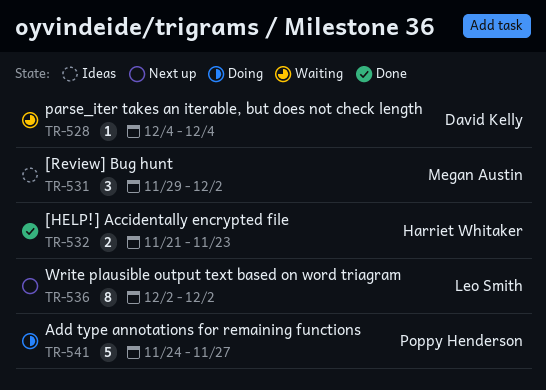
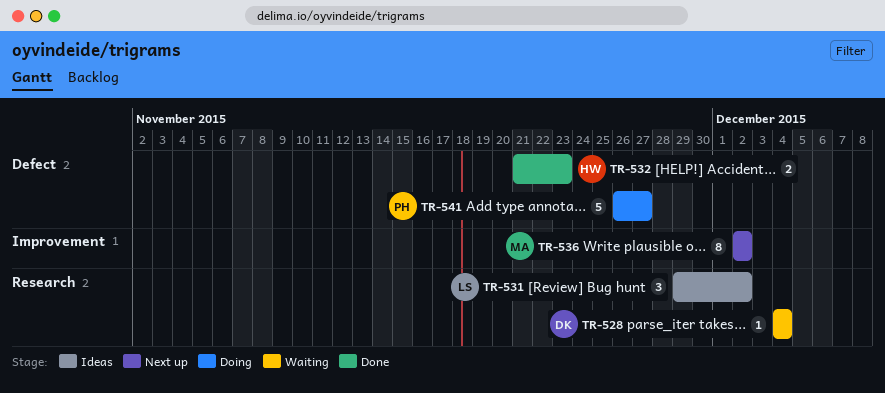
TR-531, owner: Megan Austin -> Leo Smith
TR-536, owner: Leo Smith -> Megan Austin
TR-541, start: Nov 24 -> Nov 26

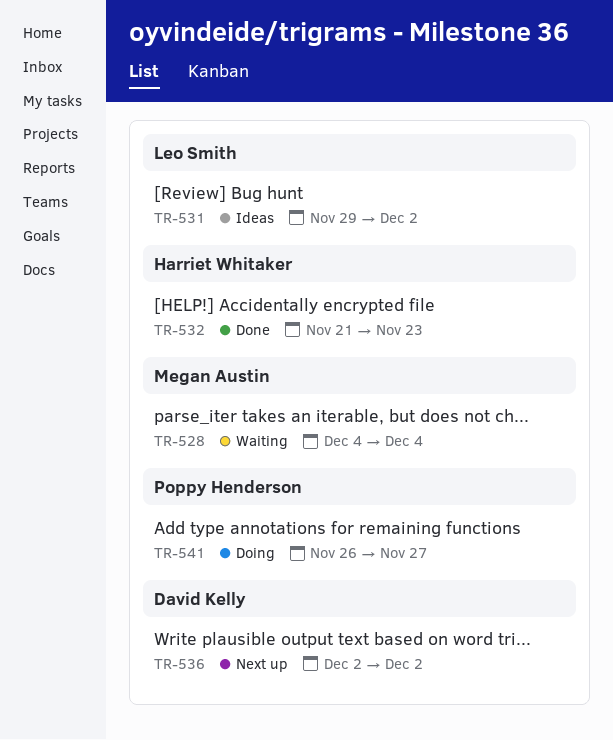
TR-528, owner: David Kelly -> Megan Austin
TR-536, owner: Megan Austin -> David Kelly

